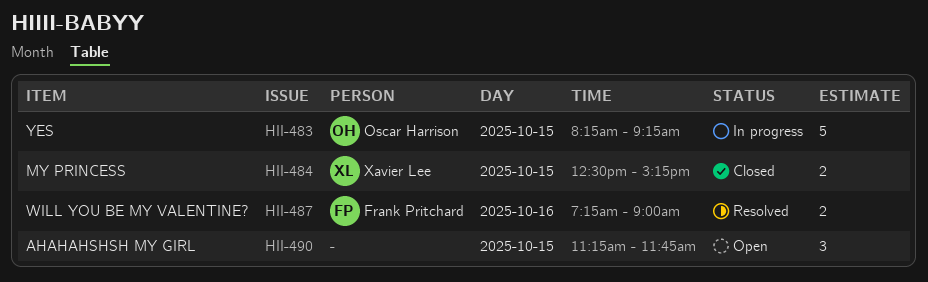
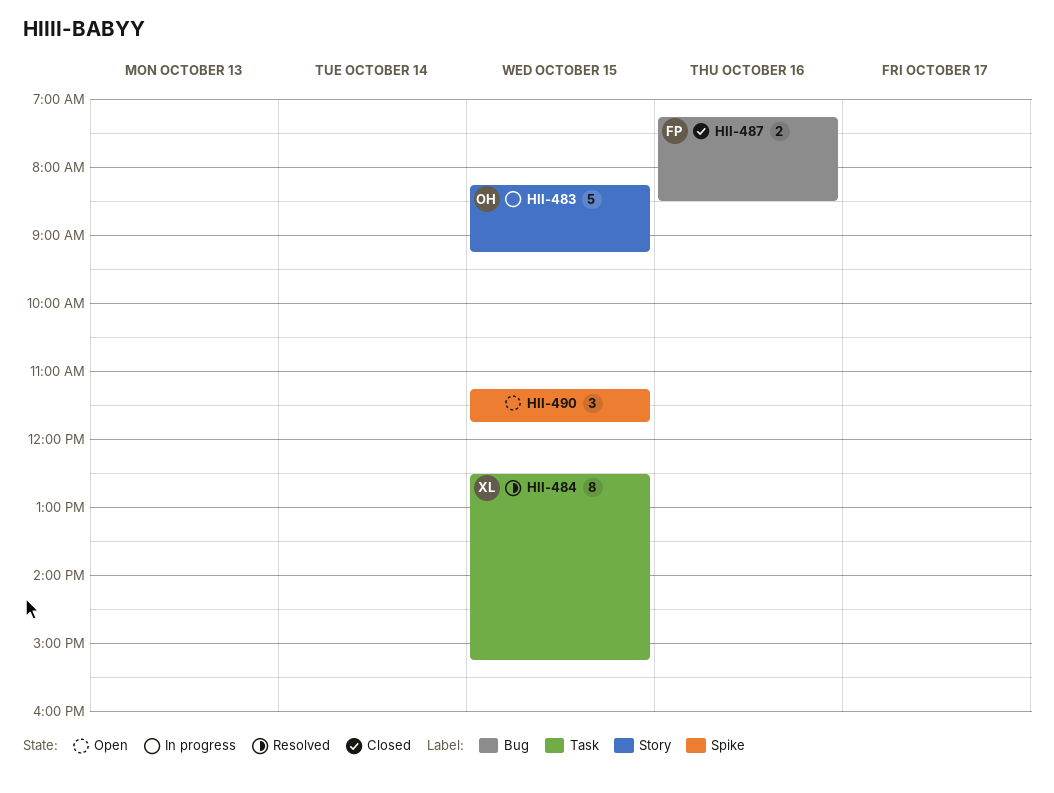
HII-484, status: Closed -> Resolved
HII-484, estimate: 2 -> 8
HII-487, status: Resolved -> Closed
HII-487, ends: 09:00 -> 08:30

